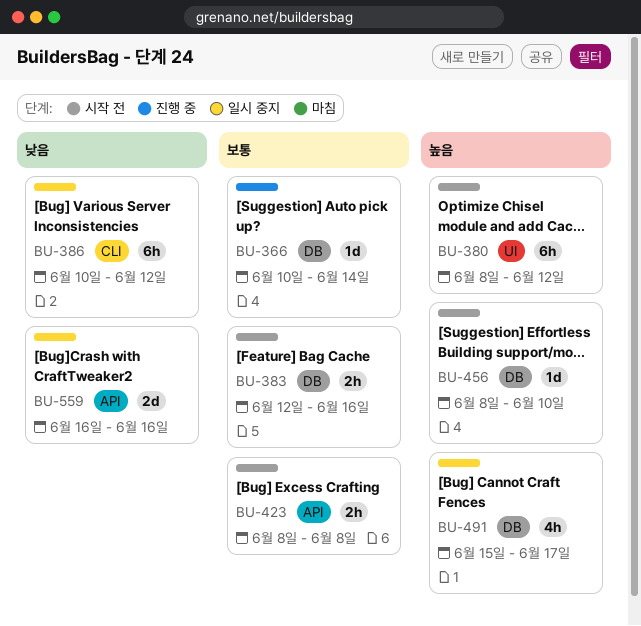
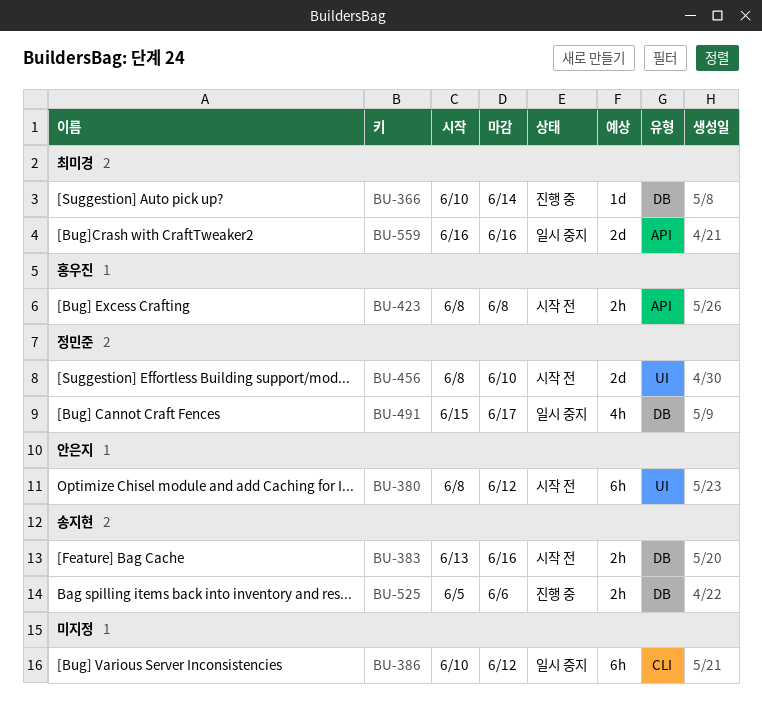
BU-383, start: Jun 12 -> Jun 13
BU-456, label: DB -> UI
BU-456, estimate: 1d -> 2d
BU-525: none -> present

